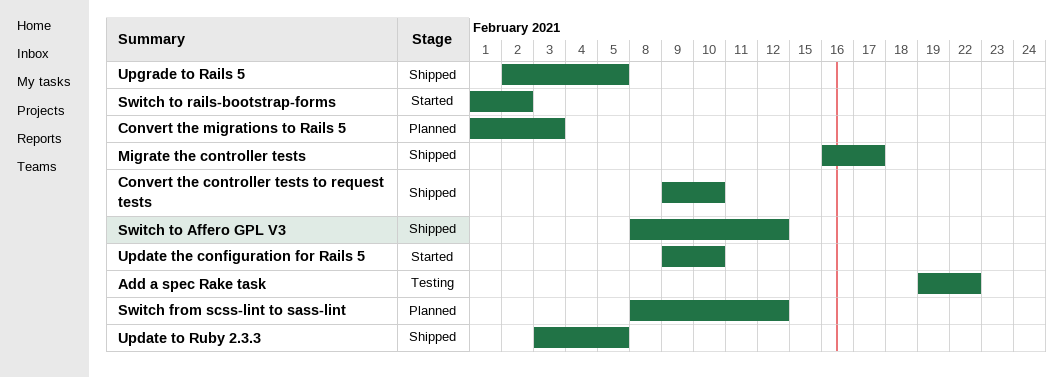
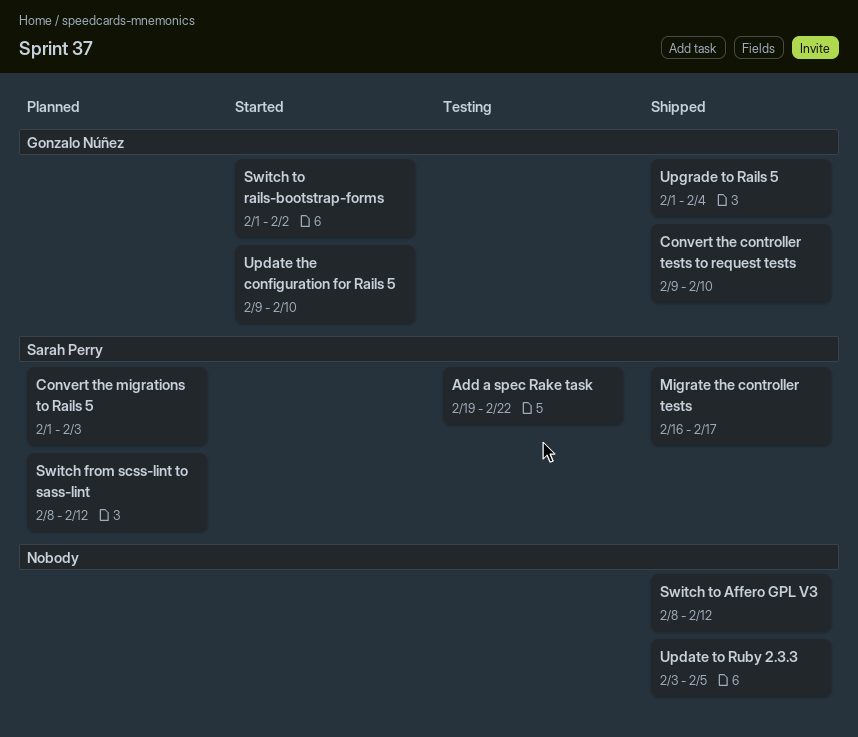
Upgrade to Rails 5, start: Feb 2 -> Feb 1
Upgrade to Rails 5, due: Feb 5 -> Feb 4

